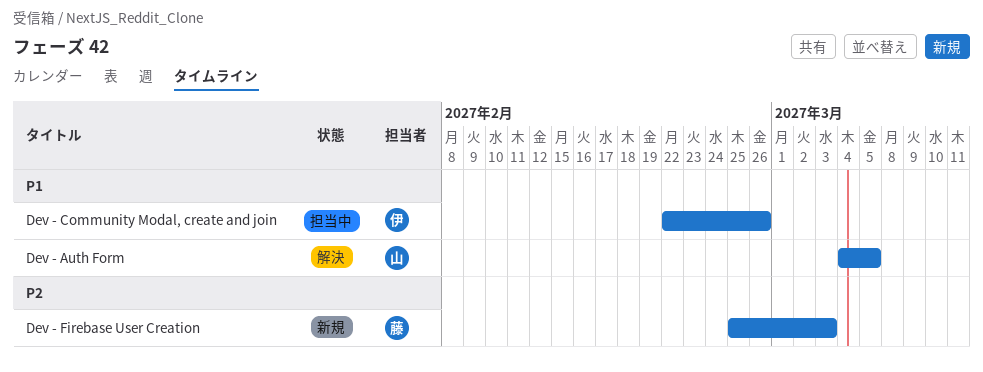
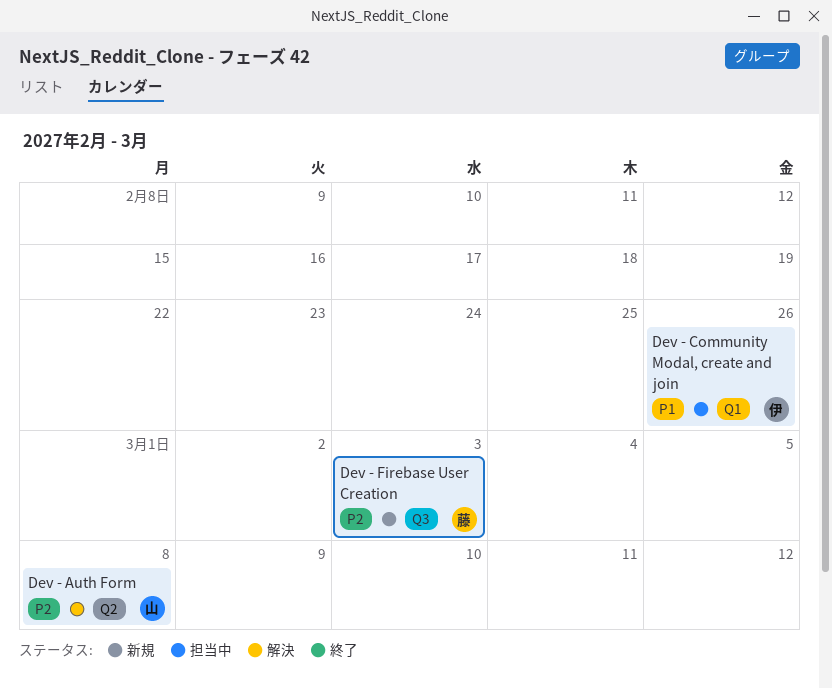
Dev - Auth Form, priority: P1 -> P2
Dev - Auth Form, due: Mar 5 -> Mar 8

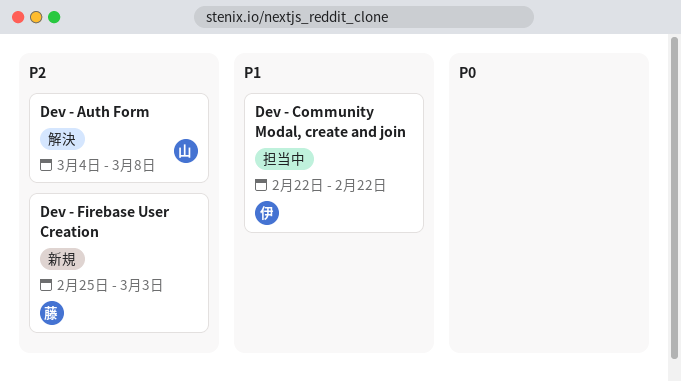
Dev - Community Modal, create and join, due: Feb 26 -> Feb 22

